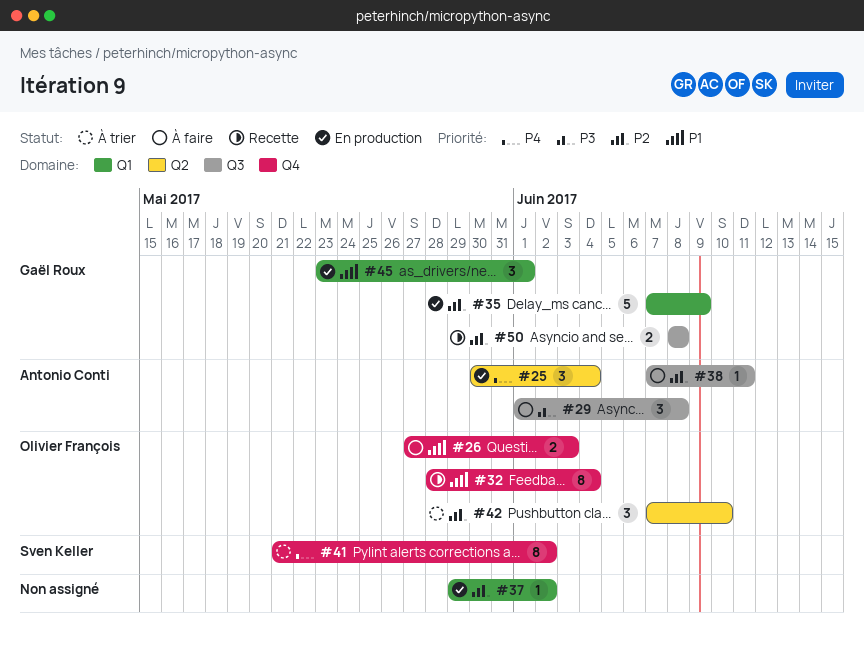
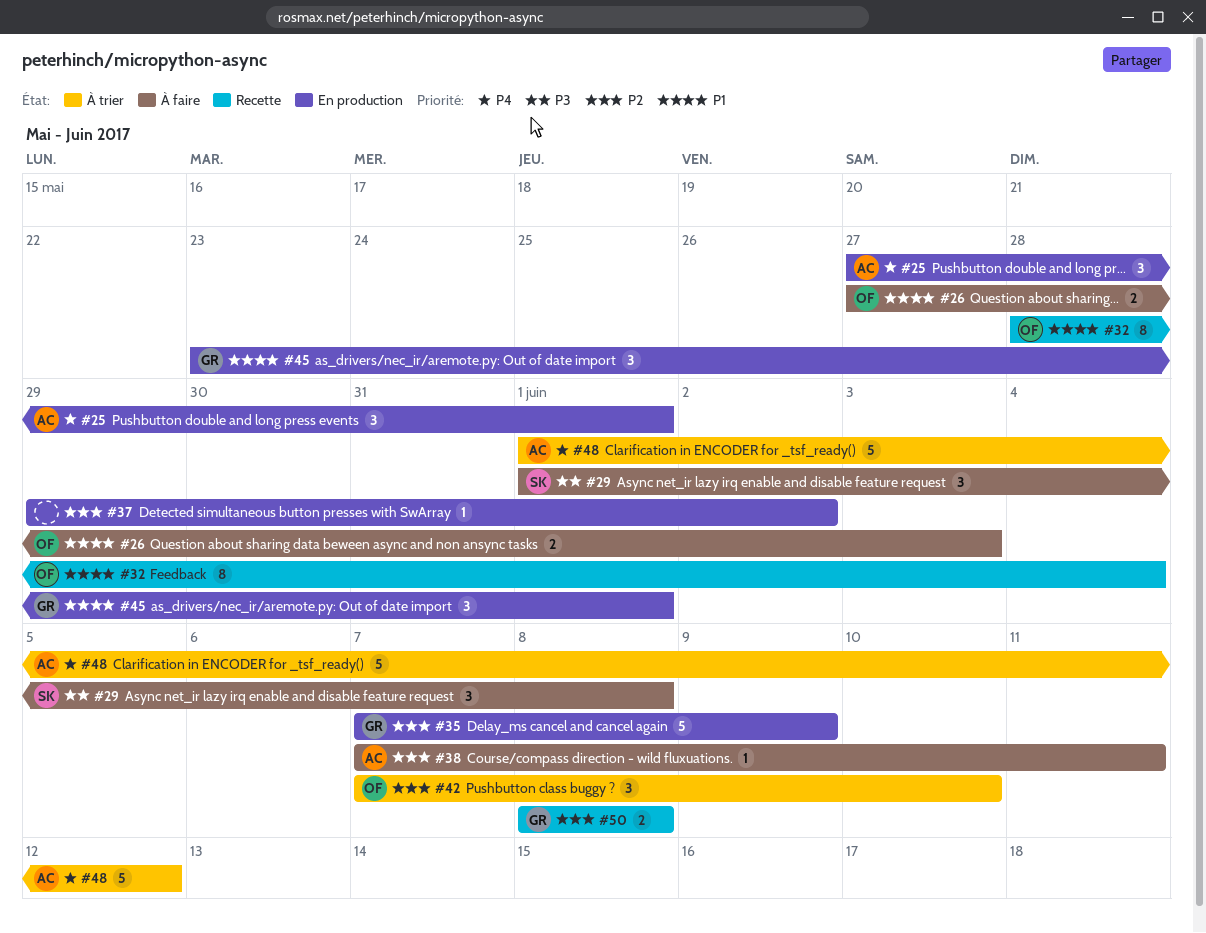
#25, start: May 30 -> May 27
#25, due: Jun 4 -> Jun 1
#29, owner: Antonio Conti -> Sven Keller
#41: present -> none
#48: none -> present

